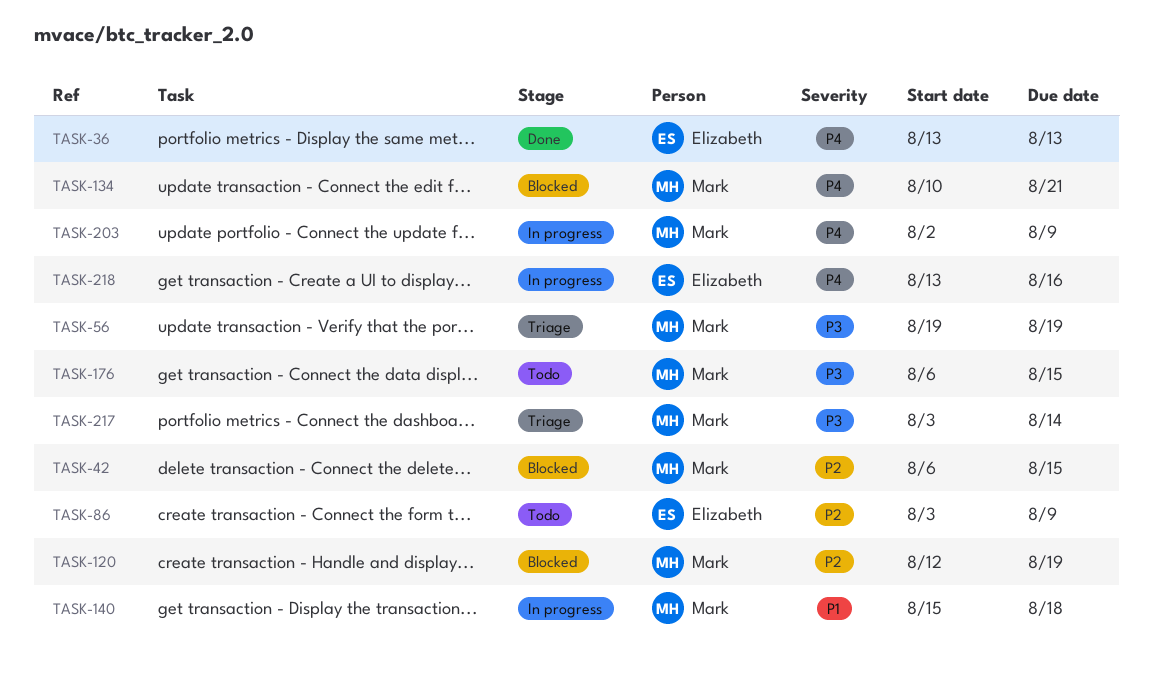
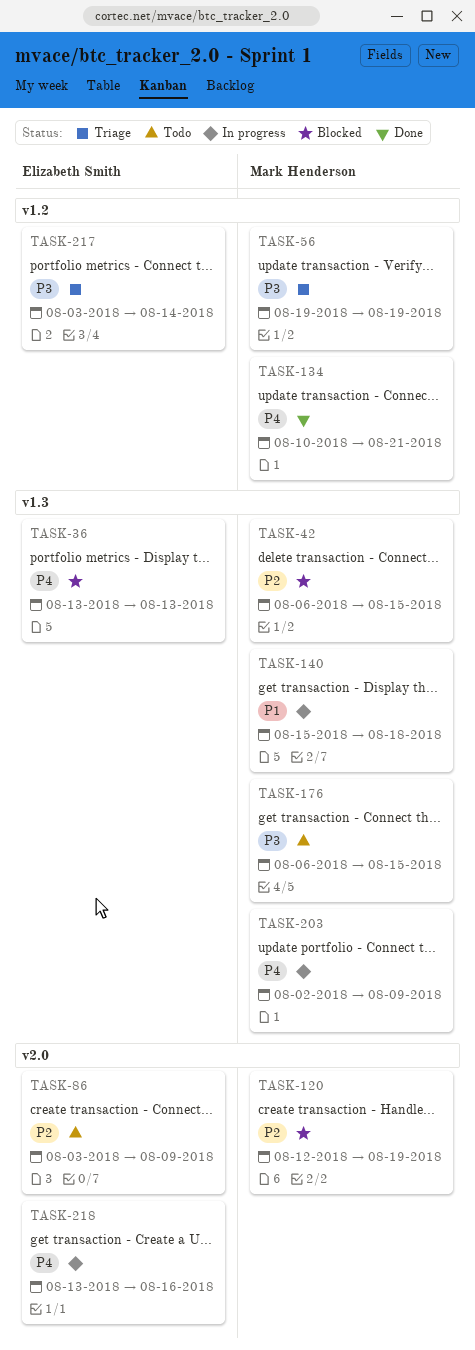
TASK-36, status: Done -> Blocked
TASK-134, status: Blocked -> Done
TASK-217, owner: Mark Henderson -> Elizabeth Smith

